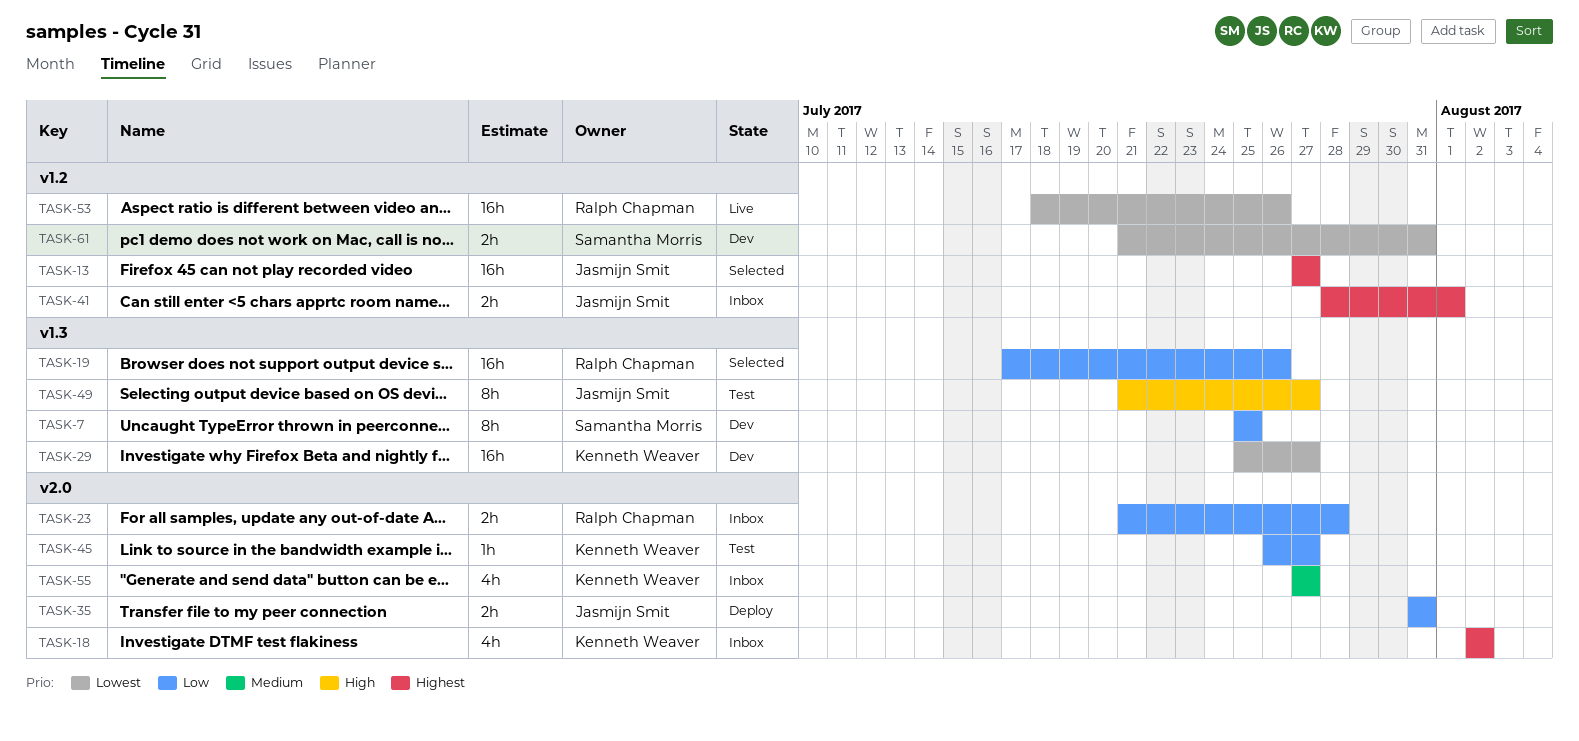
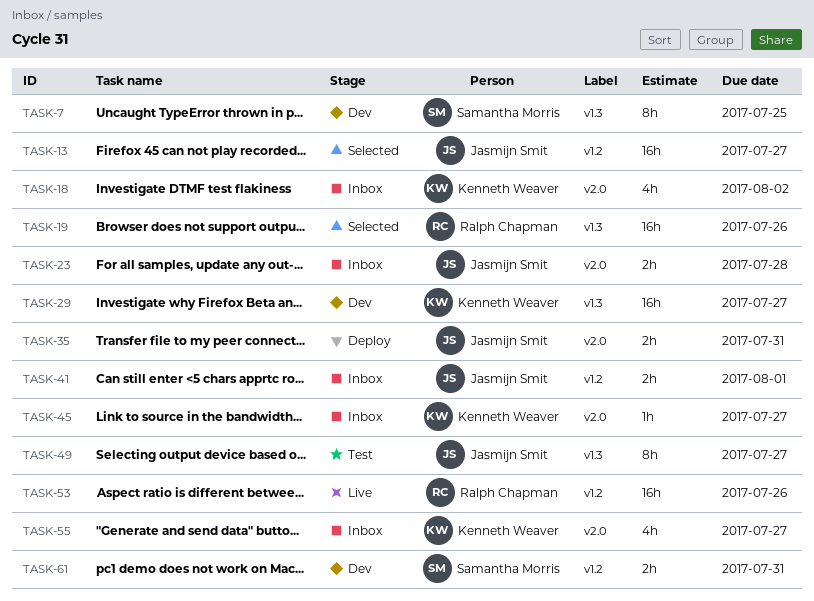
TASK-23, owner: Ralph Chapman -> Jasmijn Smit
TASK-45, status: Test -> Inbox

